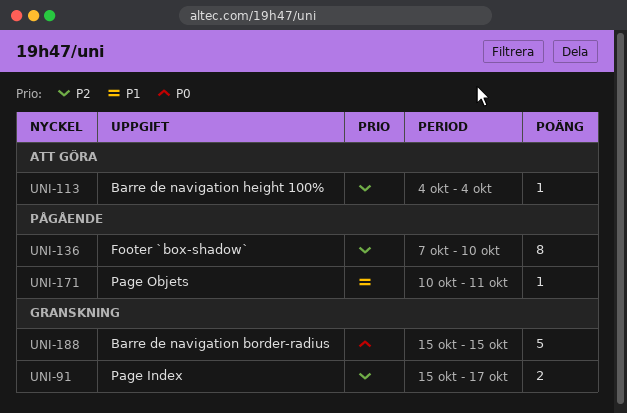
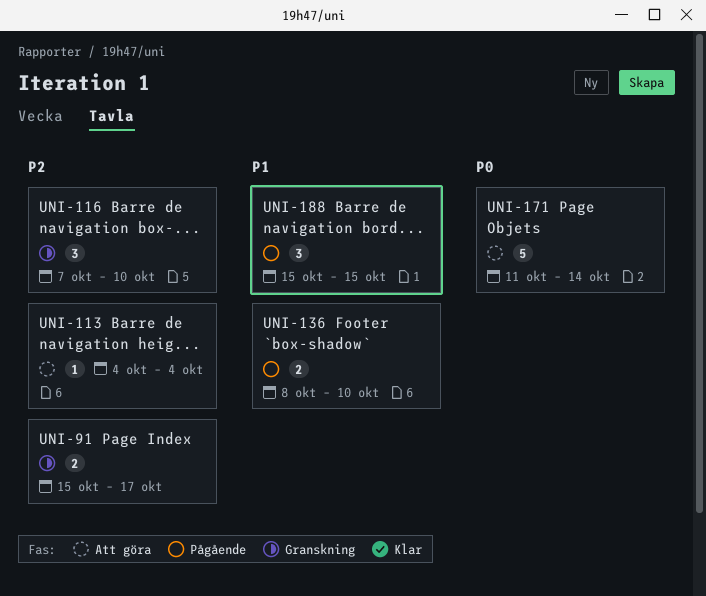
UNI-116: none -> present
UNI-136, priority: P2 -> P1
UNI-136, estimate: 8 -> 2
UNI-136, start: Oct 7 -> Oct 8
UNI-171, status: Pågående -> Att göra
UNI-171, priority: P1 -> P0
UNI-171, estimate: 1 -> 5
UNI-171, start: Oct 10 -> Oct 11
UNI-171, due: Oct 11 -> Oct 14
UNI-188, status: Granskning -> Pågående
UNI-188, priority: P0 -> P1
UNI-188, estimate: 5 -> 3

